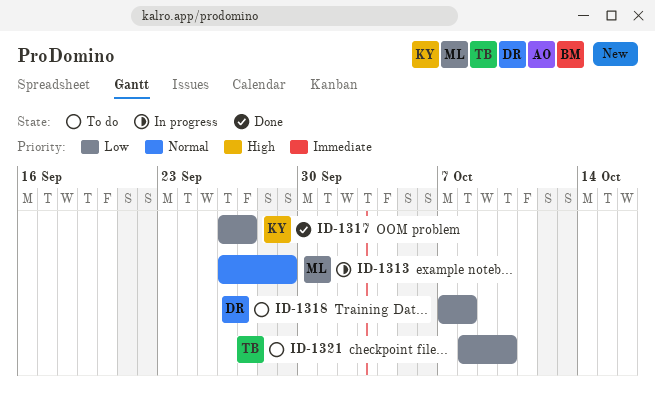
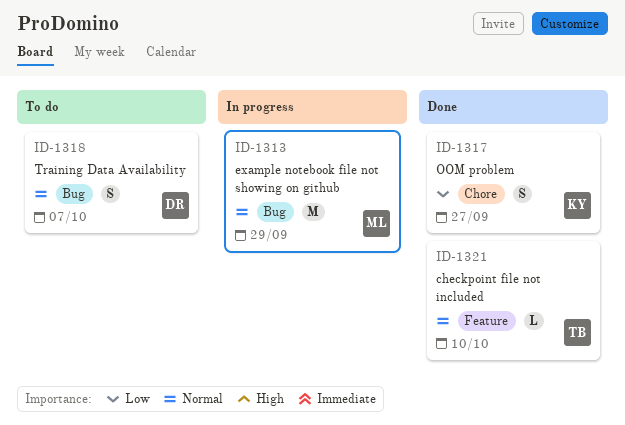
ID-1318, priority: Low -> Normal
ID-1318, due: Oct 8 -> Oct 7
ID-1321, status: To do -> Done
ID-1321, priority: Low -> Normal

